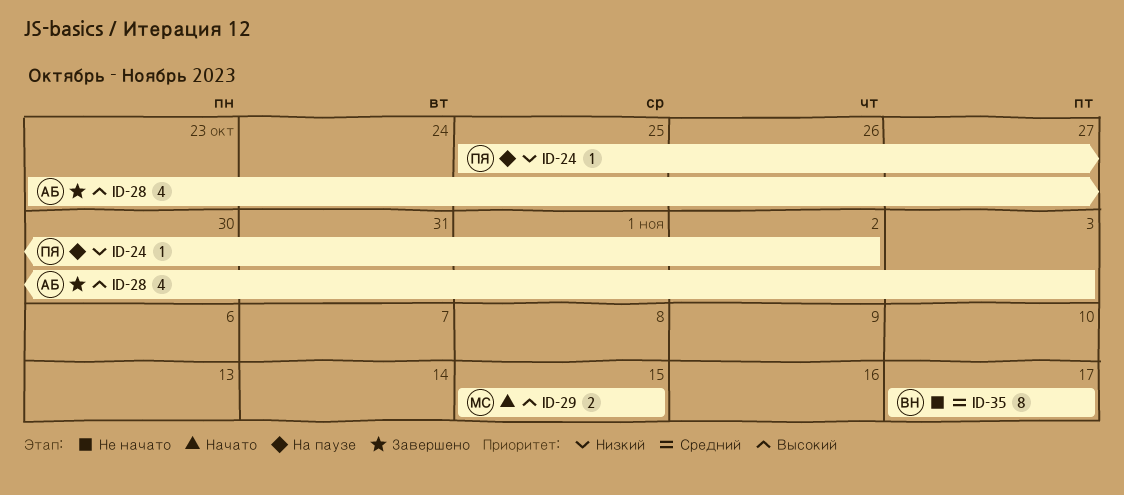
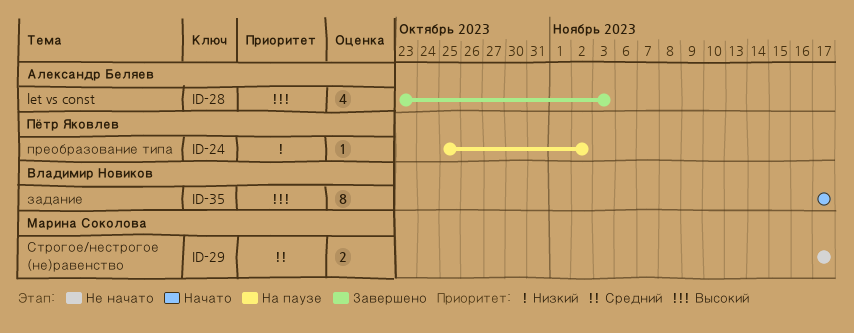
ID-29, status: Начато -> Не начато
ID-29, priority: Высокий -> Средний
ID-29, start: Nov 15 -> Nov 17
ID-29, due: Nov 15 -> Nov 17
ID-35, status: Не начато -> Начато
ID-35, priority: Средний -> Высокий

